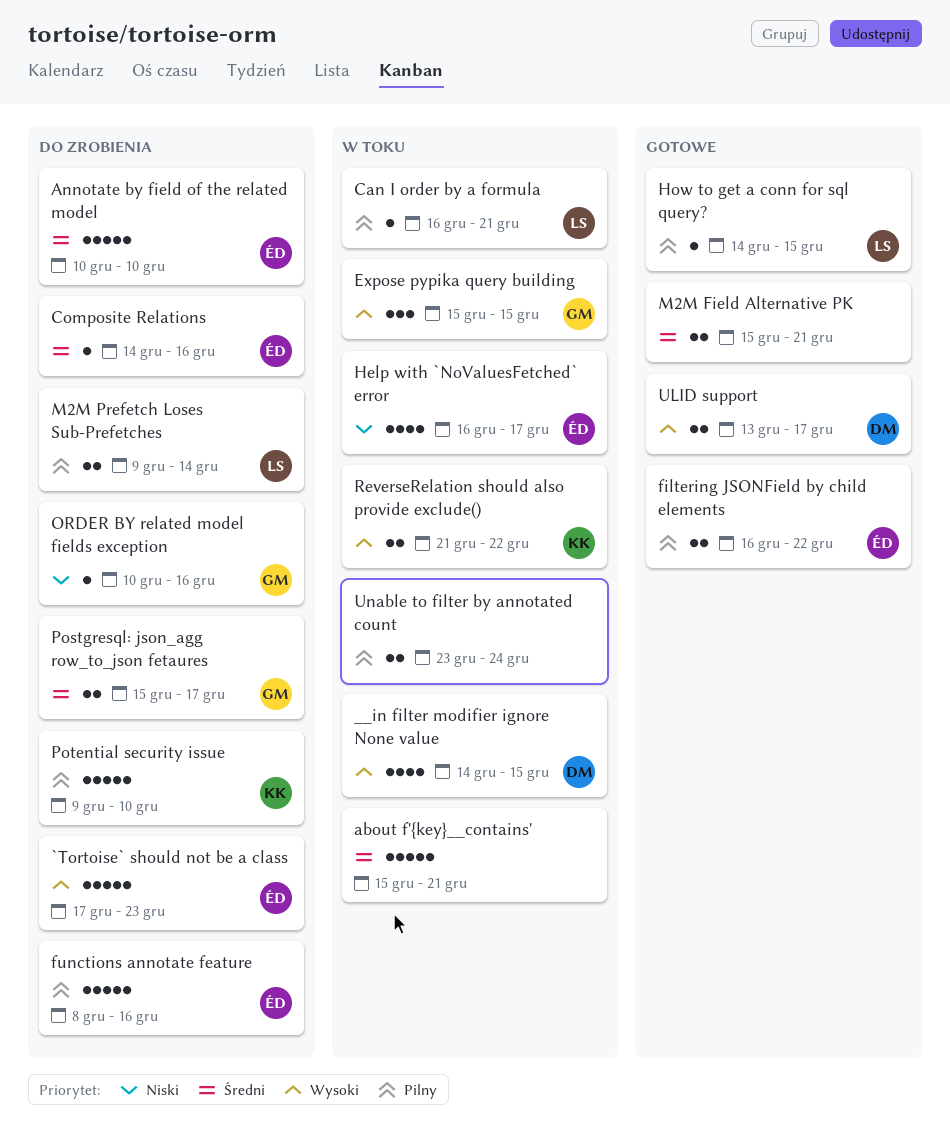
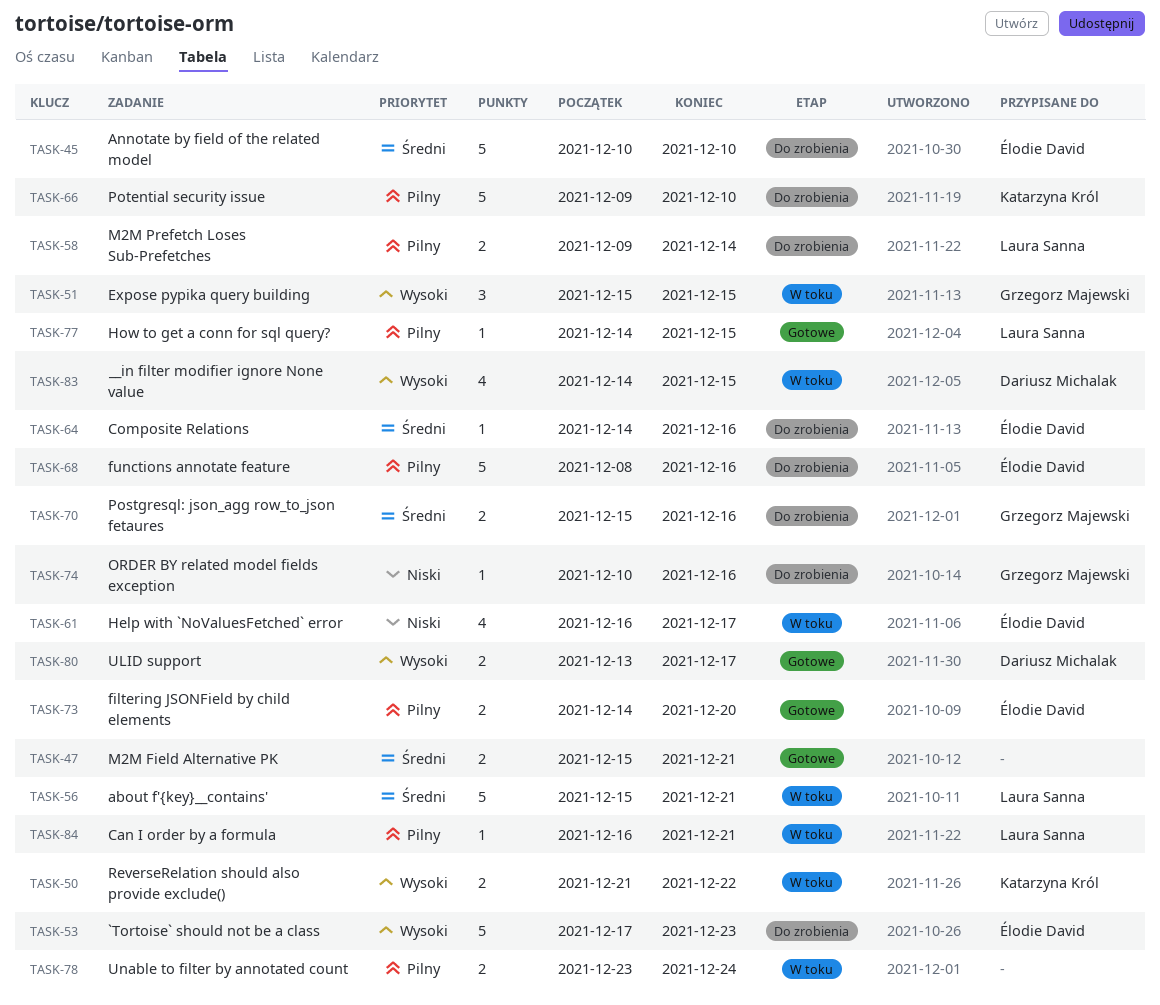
about f'{key}__contains', owner: none -> Laura Sanna
filtering JSONField by child elements, start: Dec 16 -> Dec 14
filtering JSONField by child elements, due: Dec 22 -> Dec 20
Postgresql: json_agg row_to_json fetaures, due: Dec 17 -> Dec 16

